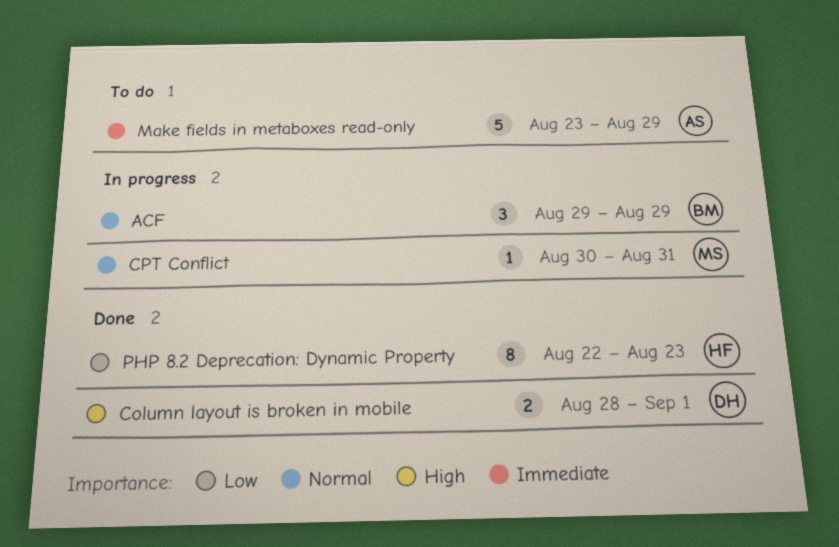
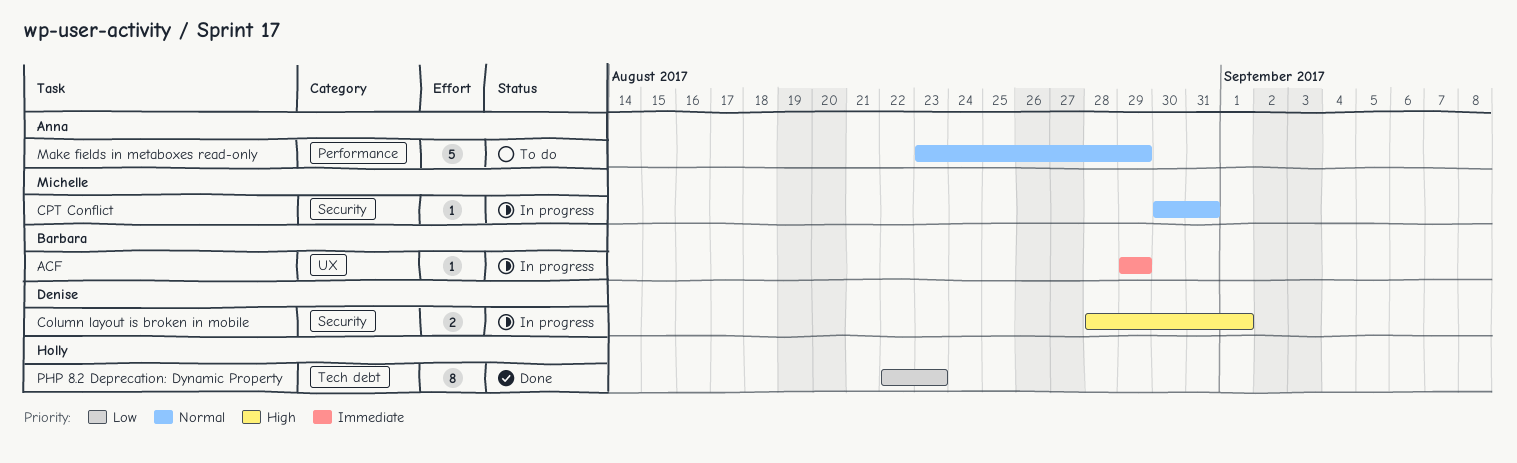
ACF, priority: Normal -> Immediate
ACF, estimate: 3 -> 1
Column layout is broken in mobile, status: Done -> In progress
Make fields in metaboxes read-only, priority: Immediate -> Normal

